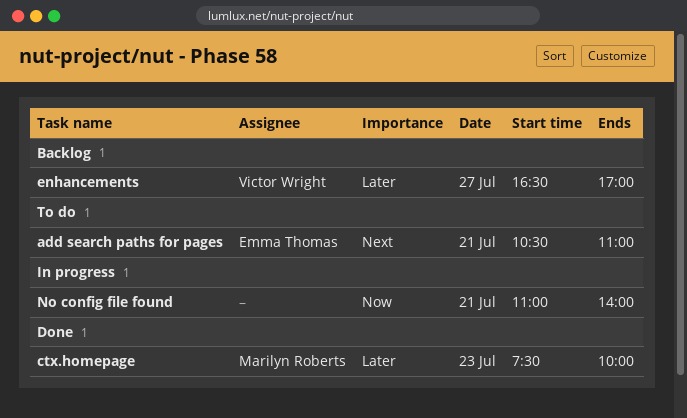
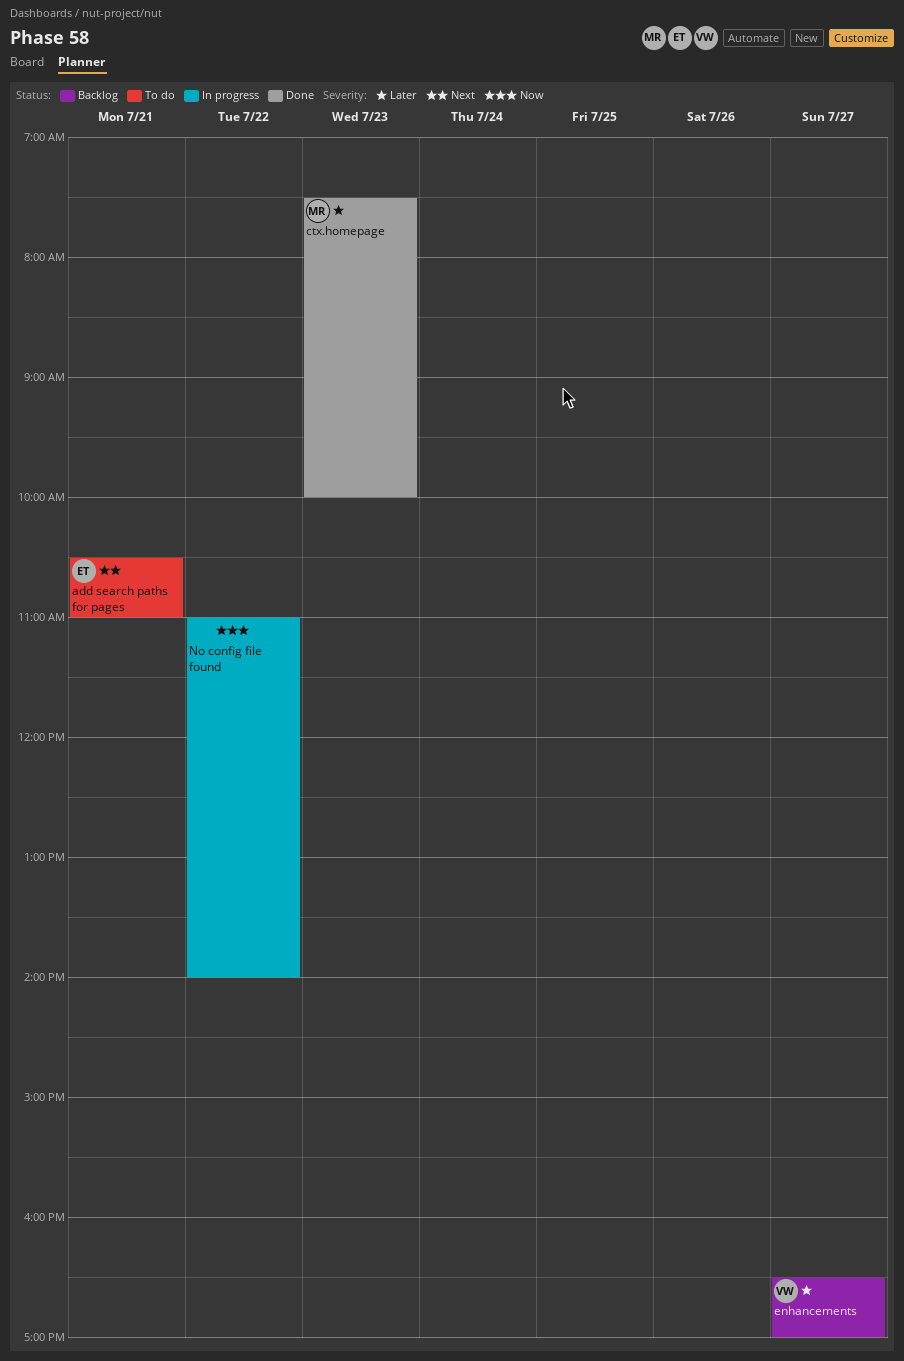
No config file found, day: Jul 21 -> Jul 22

